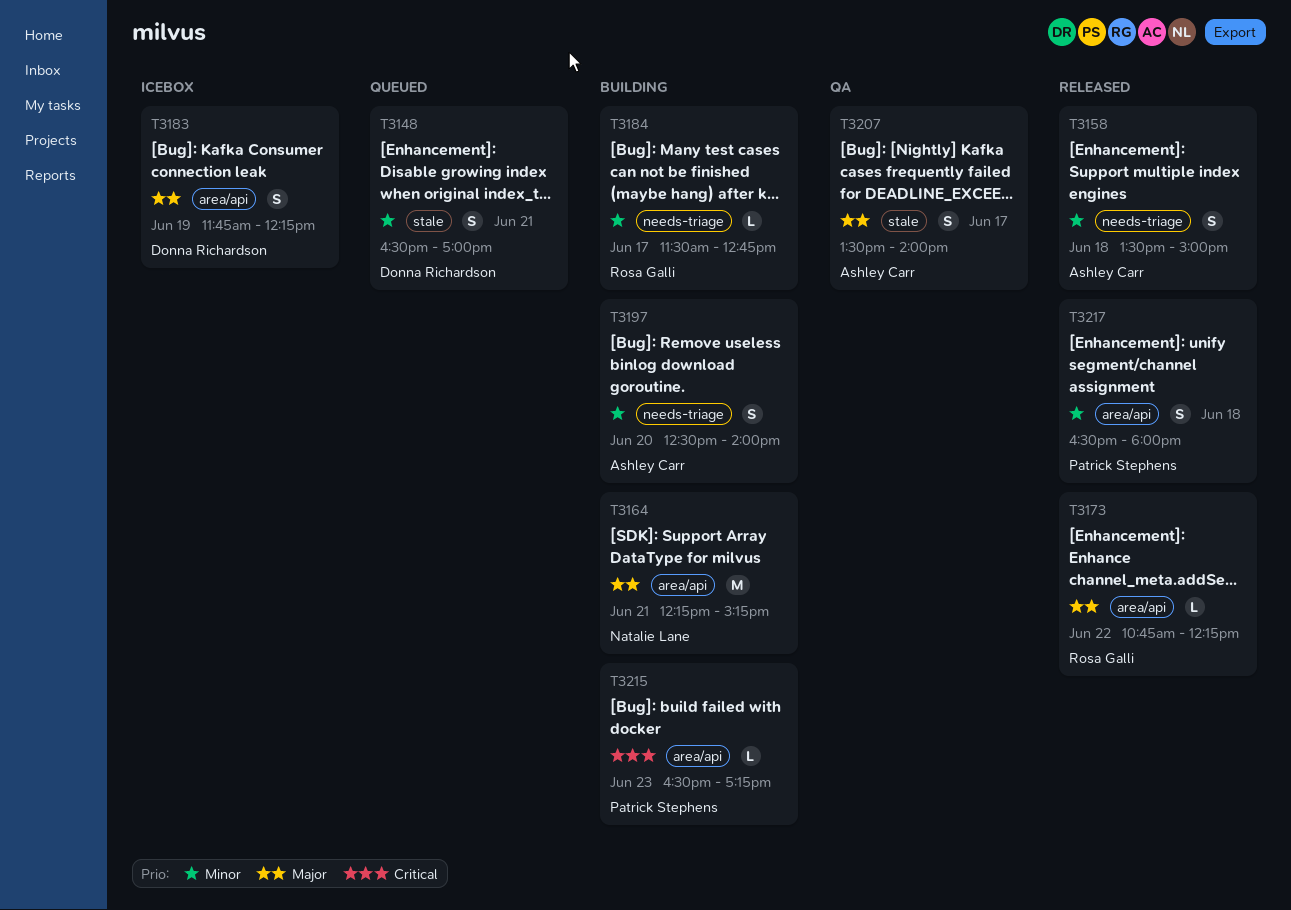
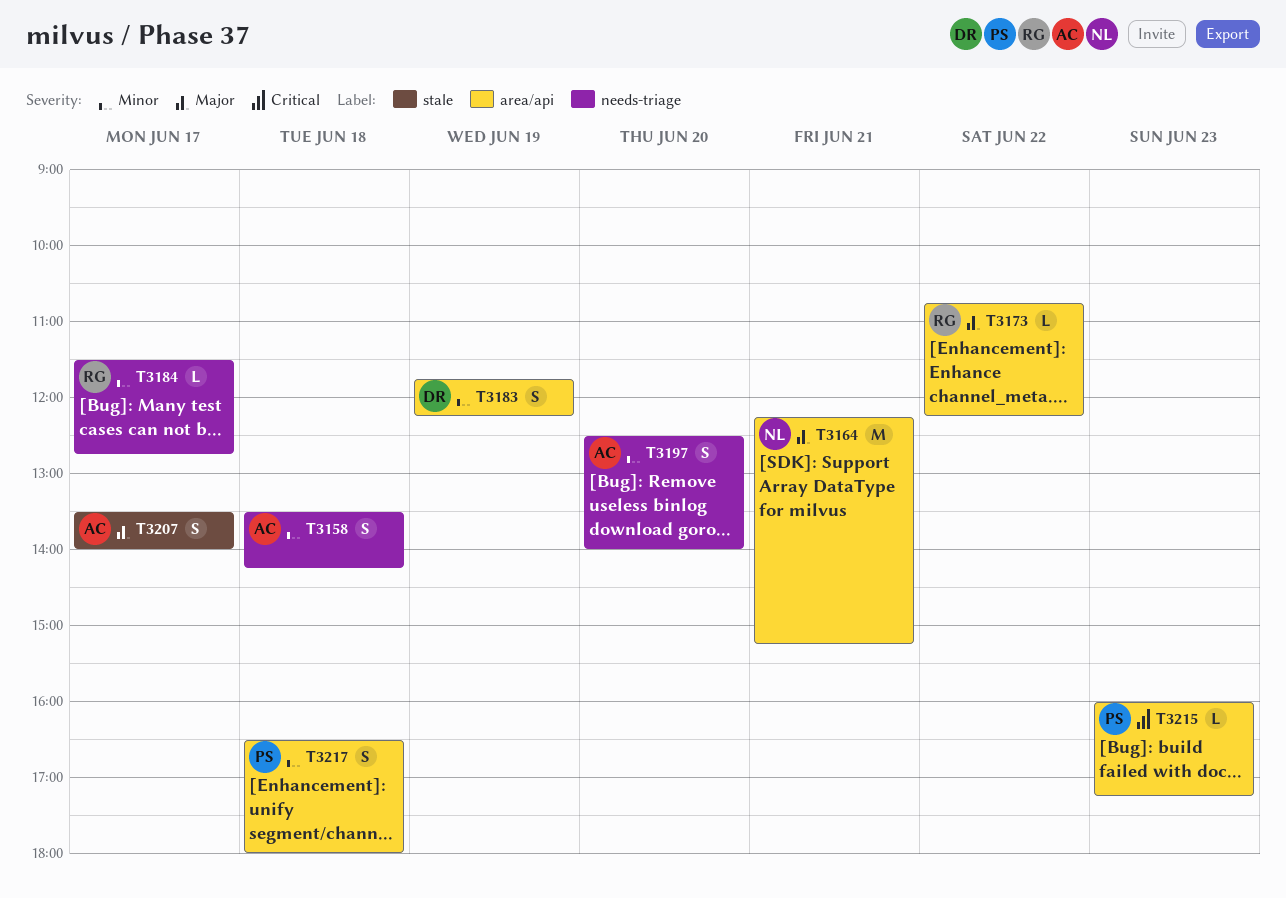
T3148: present -> none
T3158, ends: 15:00 -> 14:15
T3183, priority: Major -> Minor
T3215, begins: 16:30 -> 16:00

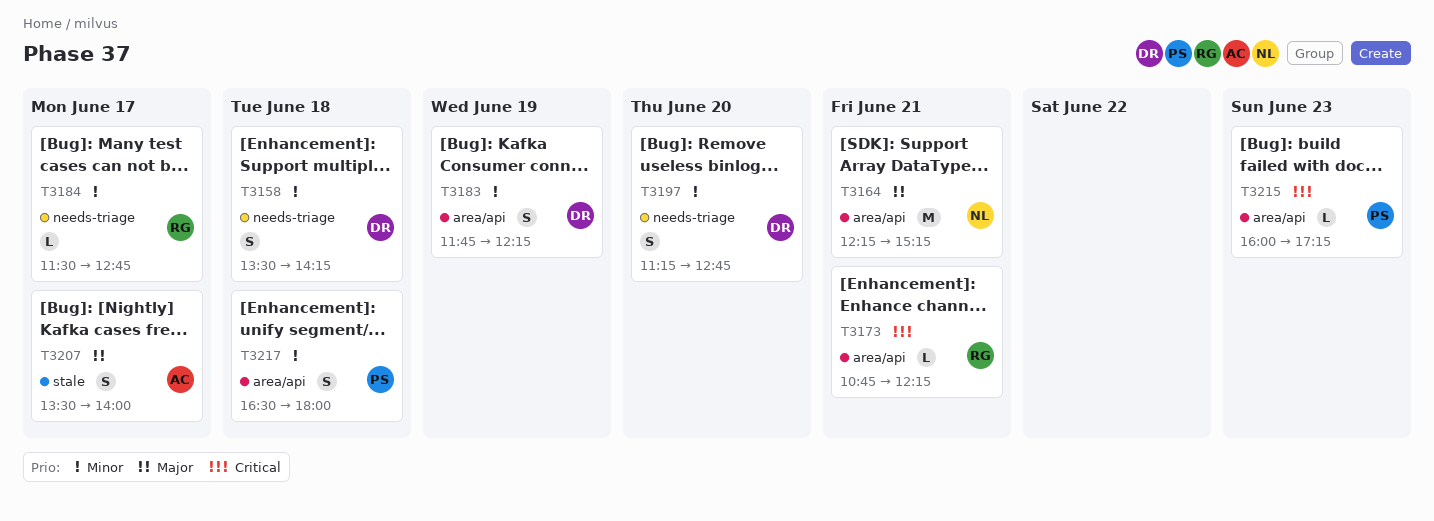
T3158, owner: AC -> DR
T3173, priority: Major -> Critical
T3173, day: Jun 22 -> Jun 21
T3197, owner: AC -> DR
T3197, begins: 12:30 -> 11:15
T3197, ends: 14:00 -> 12:45

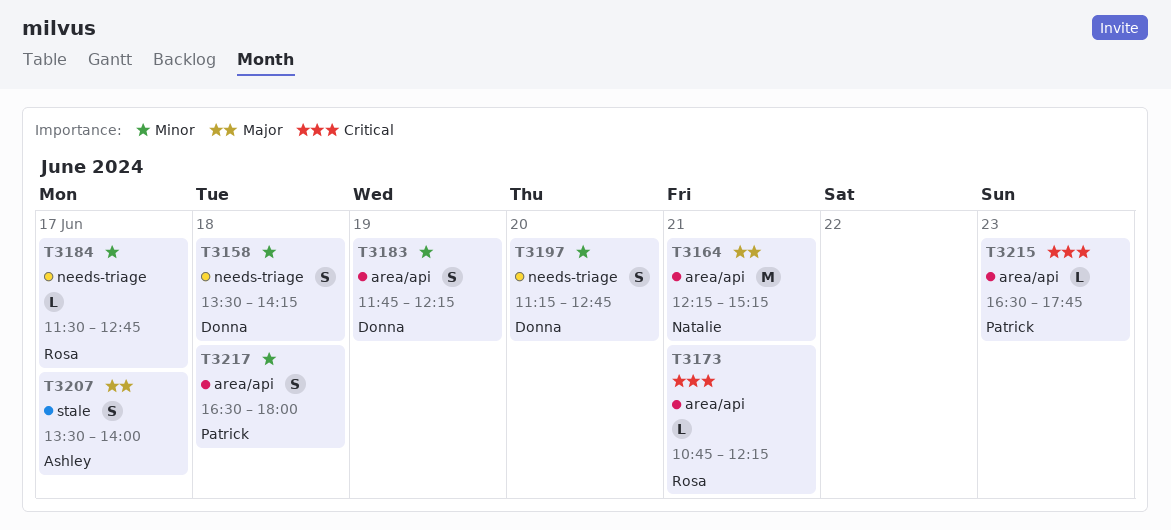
T3215, begins: 16:00 -> 16:30
T3215, ends: 17:15 -> 17:45

